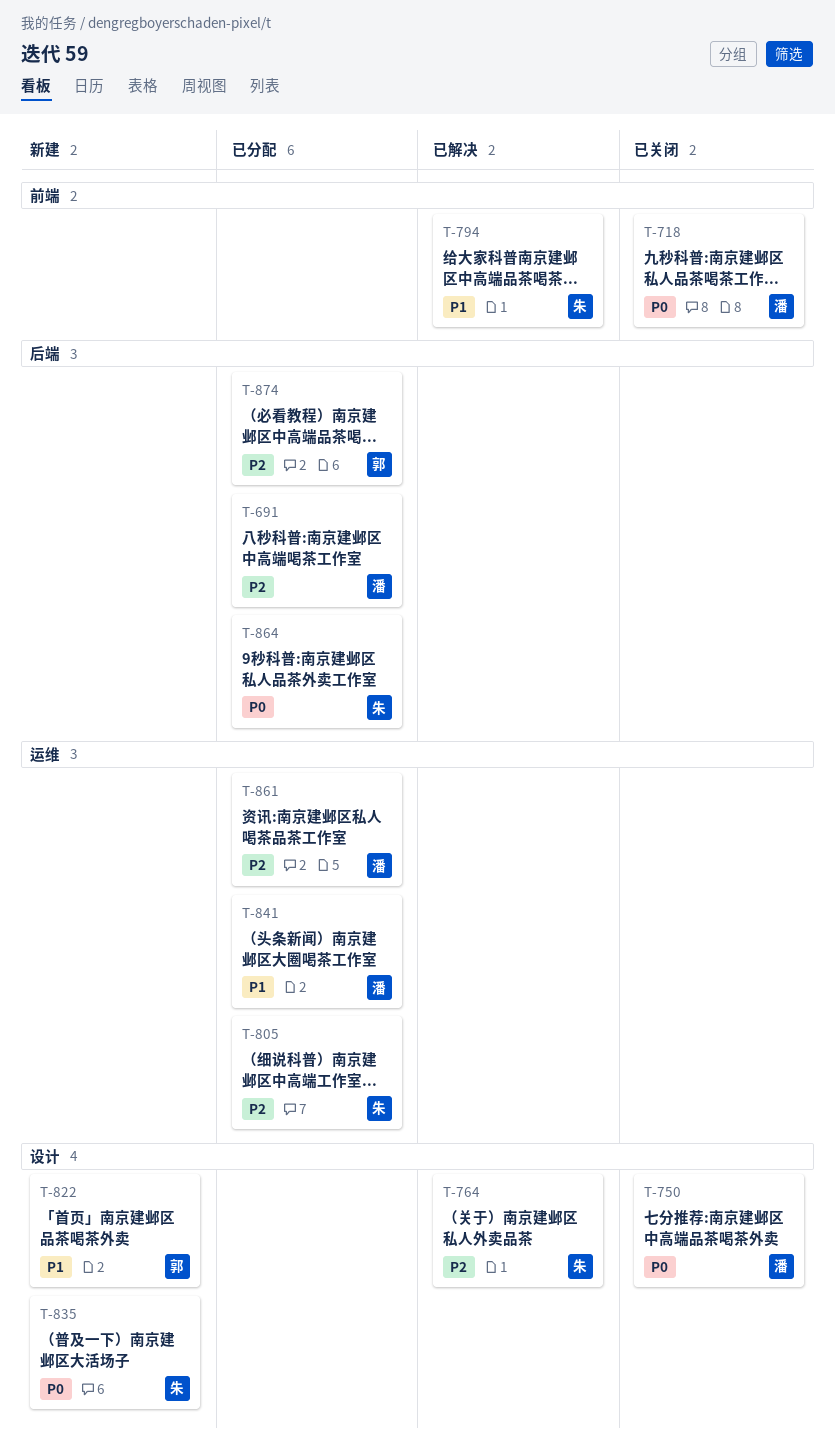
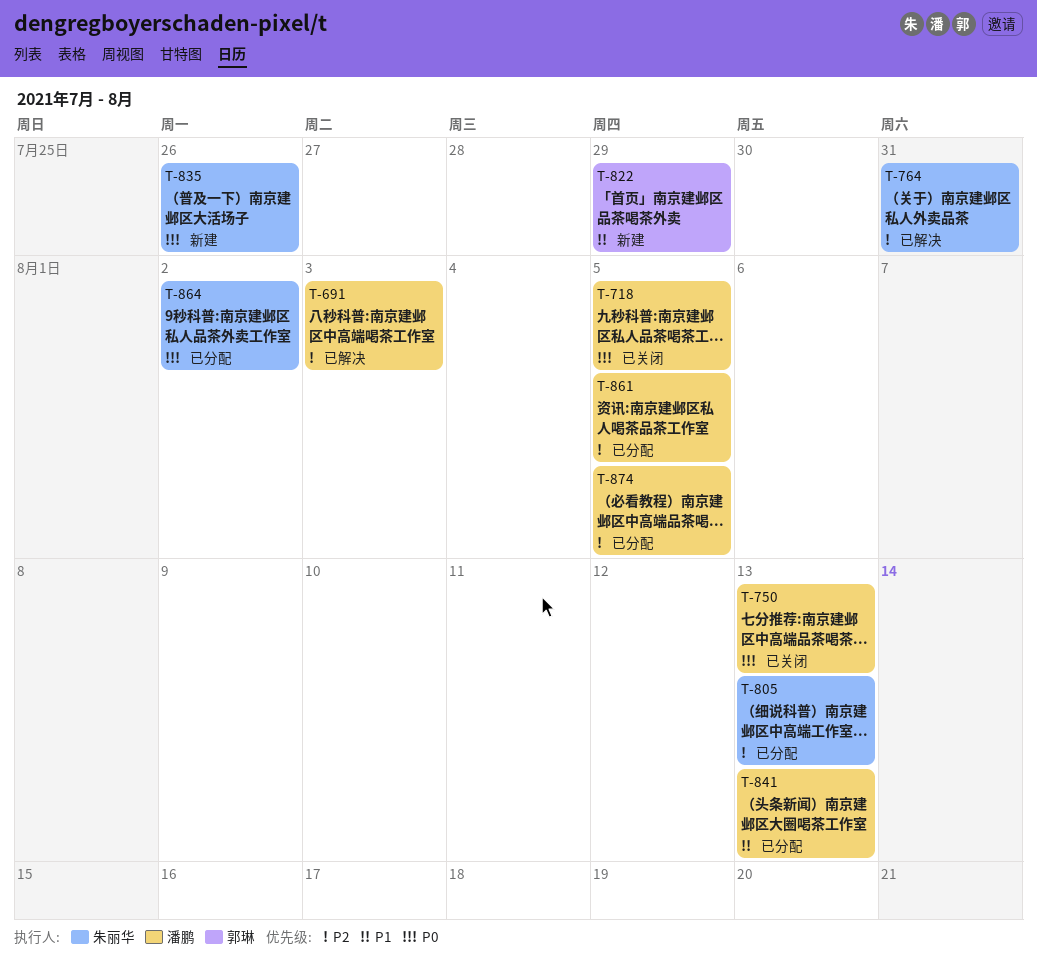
T-691, status: 已分配 -> 已解决
T-794: present -> none
T-874, owner: 郭琳 -> 潘鹏

